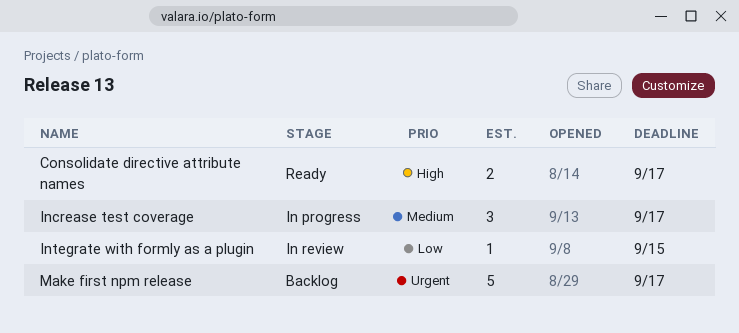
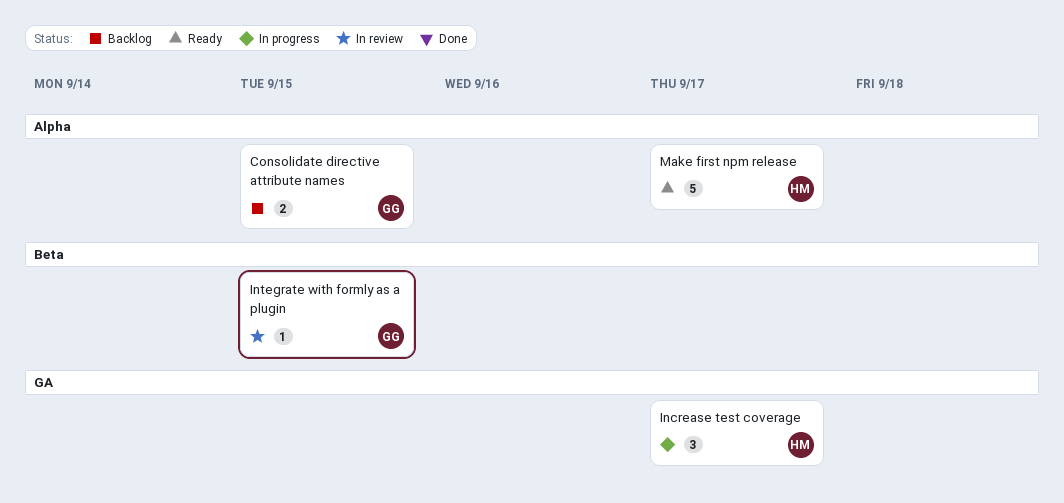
Consolidate directive attribute names, status: Ready -> Backlog
Consolidate directive attribute names, due: Sep 17 -> Sep 15
Make first npm release, status: Backlog -> Ready

